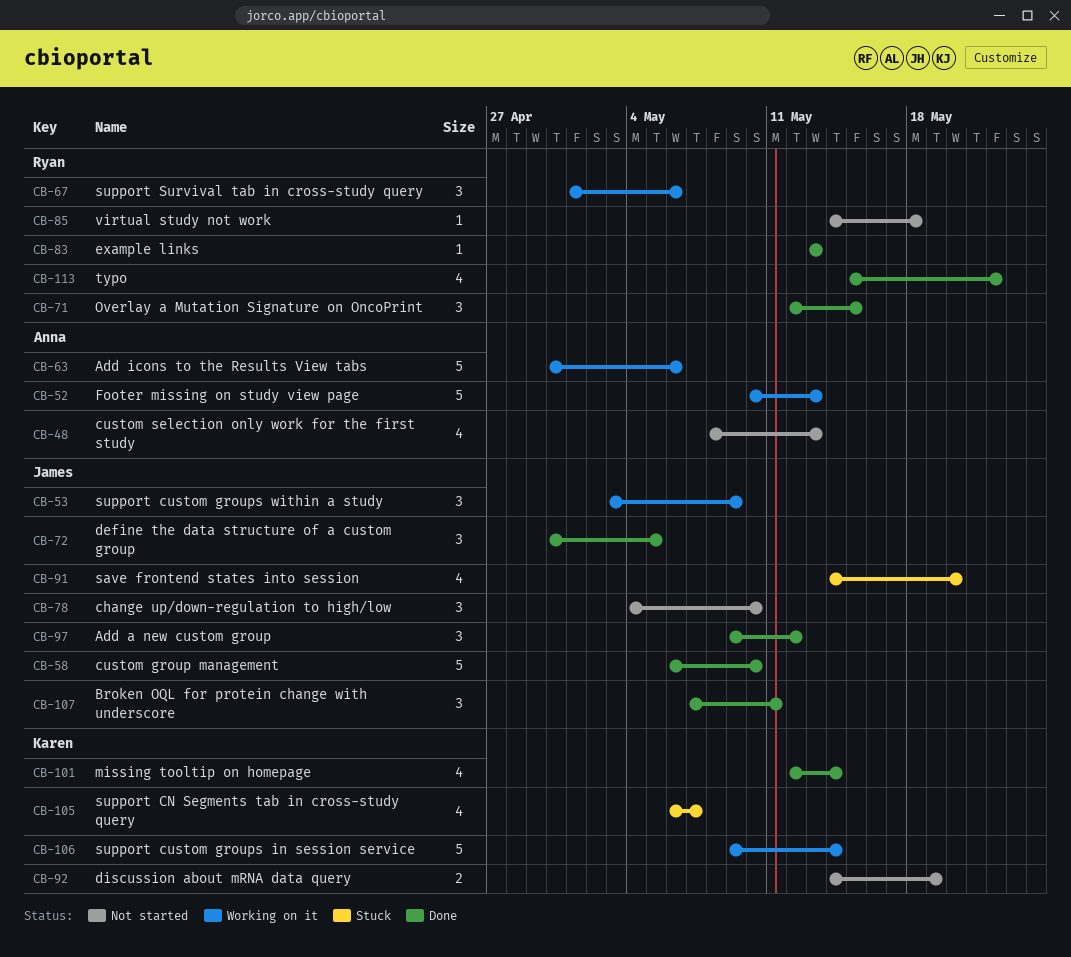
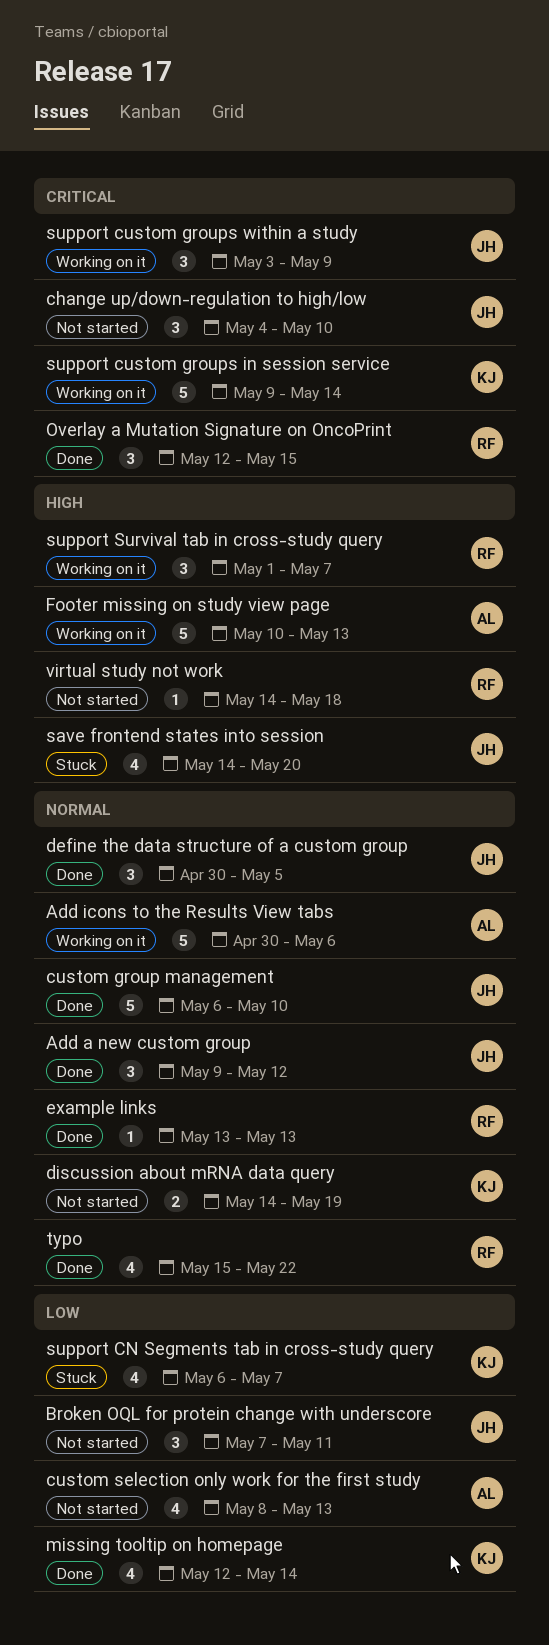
Broken OQL for protein change with underscore, status: Done -> Not started
support Survival tab in cross-study query, due: May 6 -> May 7

